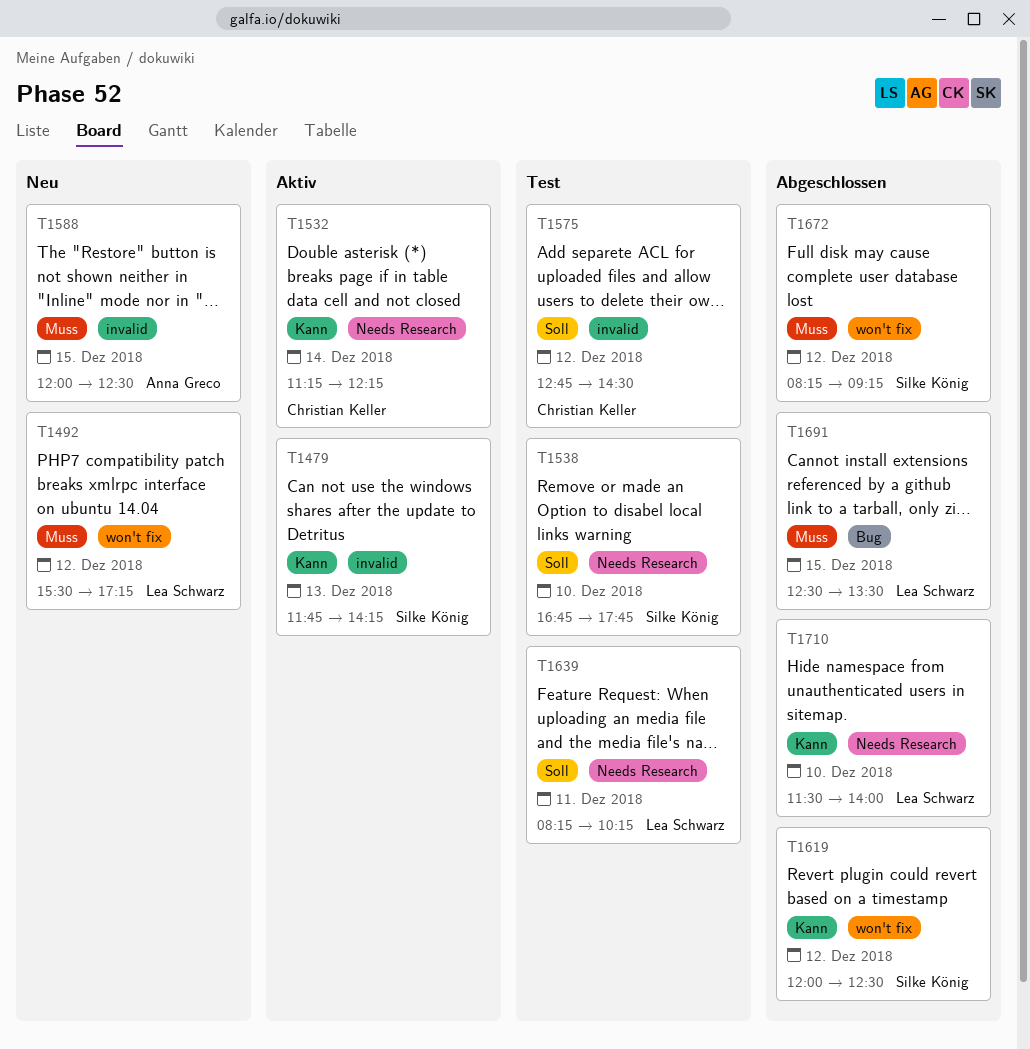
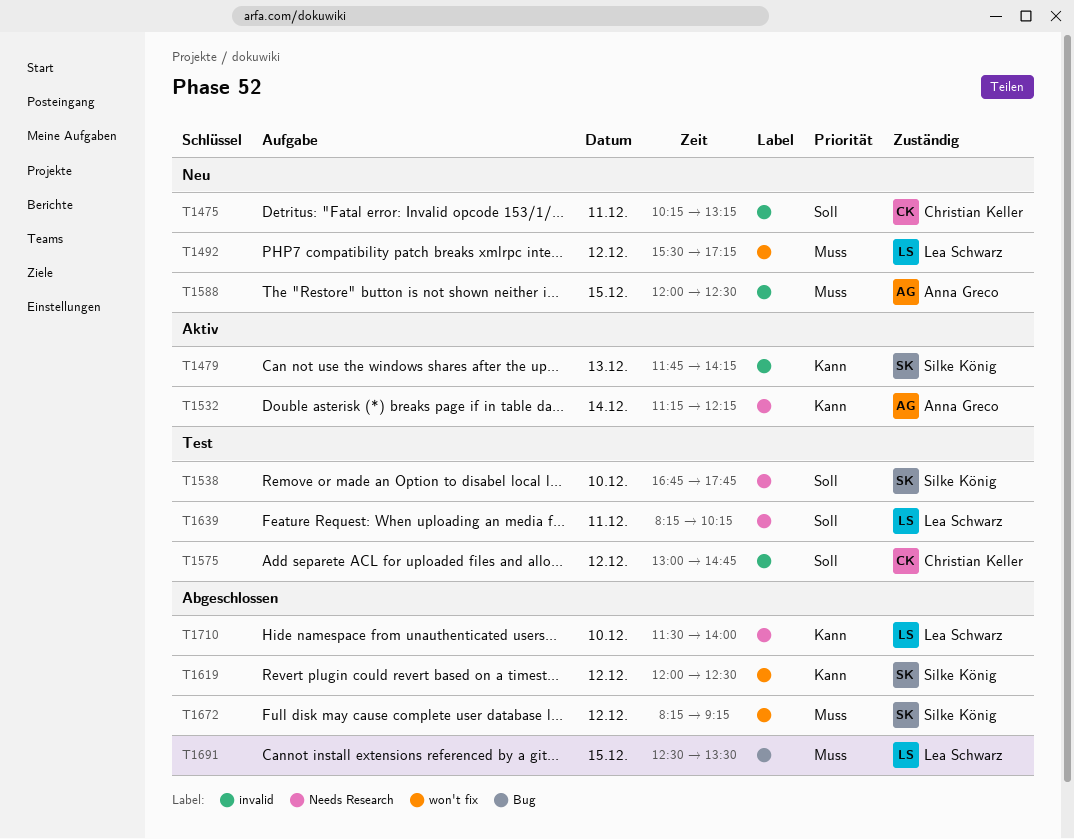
T1475: none -> present
T1532, owner: Christian Keller -> Anna Greco
T1575, begins: 12:45 -> 13:00
T1575, ends: 14:30 -> 14:45

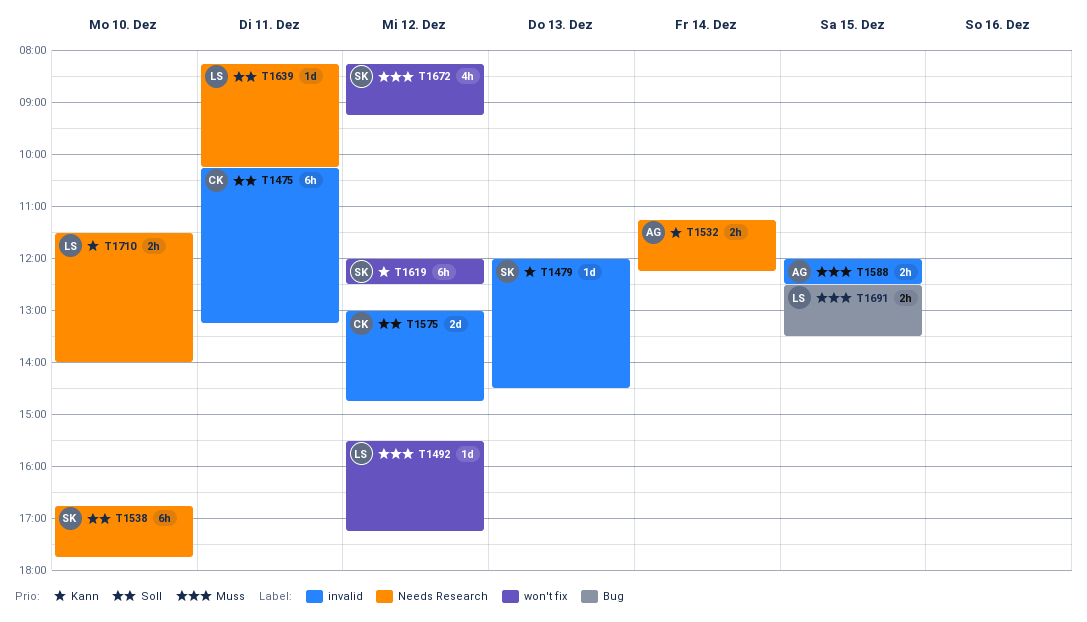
T1479, begins: 11:45 -> 12:00
T1479, ends: 14:15 -> 14:30

